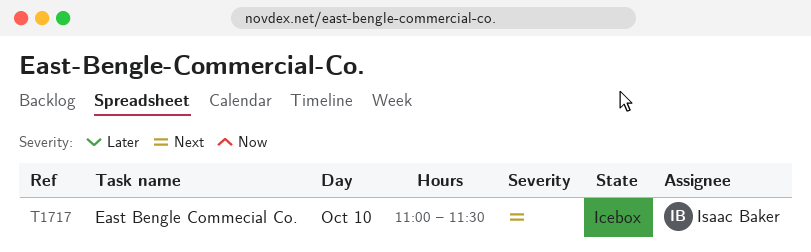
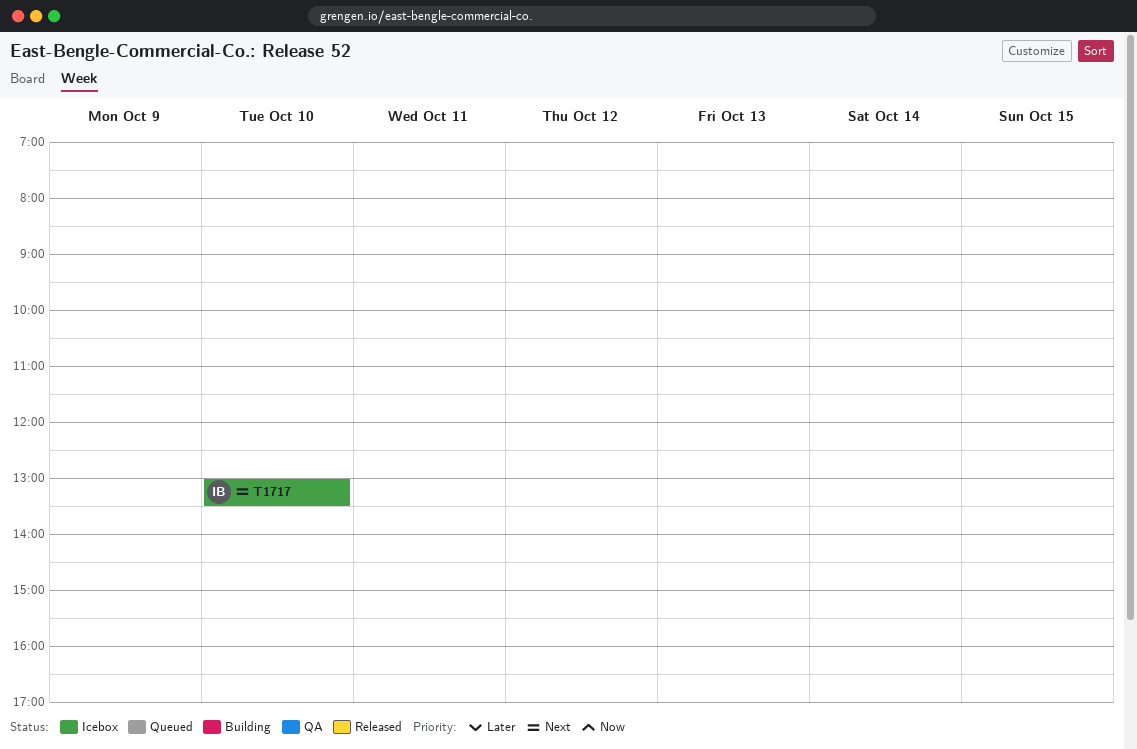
T1717, begins: 11:00 -> 13:00
T1717, ends: 11:30 -> 13:30

